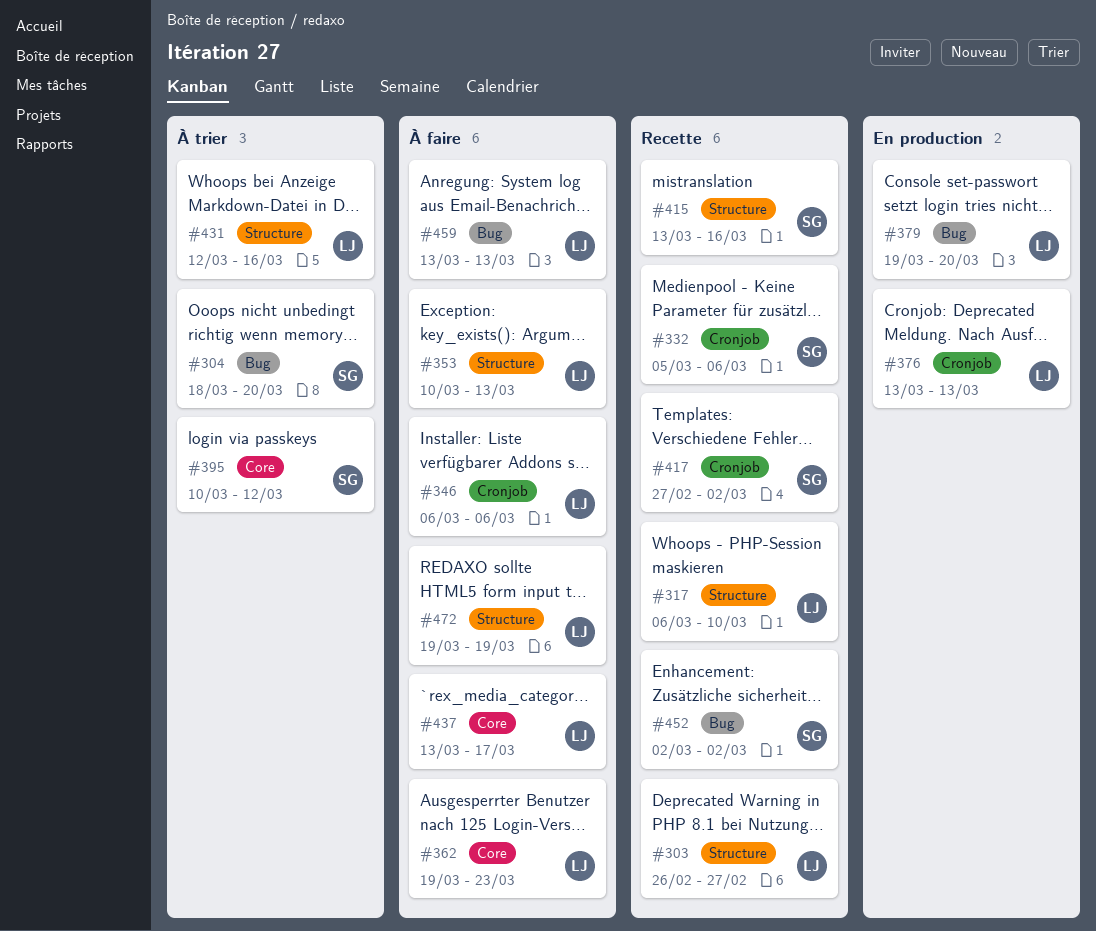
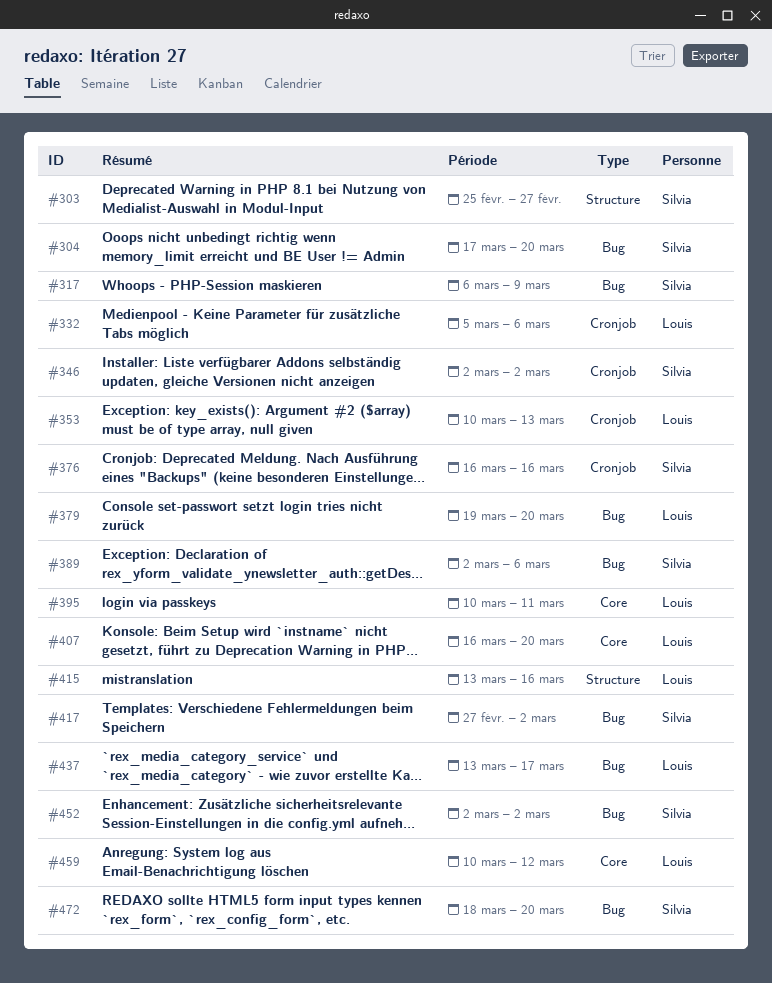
#303, owner: Louis -> Silvia
#303, start: Feb 26 -> Feb 25
#304, start: Mar 18 -> Mar 17
#317, owner: Louis -> Silvia
#317, label: Structure -> Bug
#317, due: Mar 10 -> Mar 9
#332, owner: Silvia -> Louis
#346, owner: Louis -> Silvia
#346, start: Mar 6 -> Mar 2
#346, due: Mar 6 -> Mar 2
#353, label: Structure -> Cronjob
#362: present -> none
#376, owner: Louis -> Silvia
#376, start: Mar 13 -> Mar 16
#376, due: Mar 13 -> Mar 16
#389: none -> present
#395, owner: Silvia -> Louis
#395, due: Mar 12 -> Mar 11
#407: none -> present
#415, owner: Silvia -> Louis
#417, label: Cronjob -> Bug
#431: present -> none
#437, label: Core -> Bug
#459, label: Bug -> Core
#459, start: Mar 13 -> Mar 10
#459, due: Mar 13 -> Mar 12
#472, owner: Louis -> Silvia
#472, label: Structure -> Bug
#472, start: Mar 19 -> Mar 18
#472, due: Mar 19 -> Mar 20

